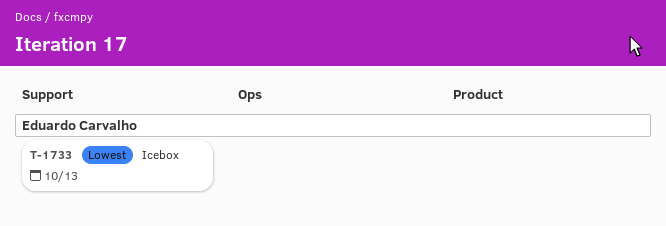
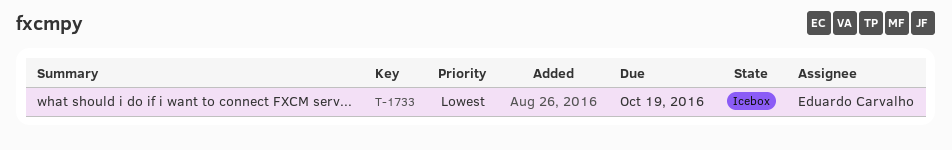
T-1733, due: Oct 13 -> Oct 19

